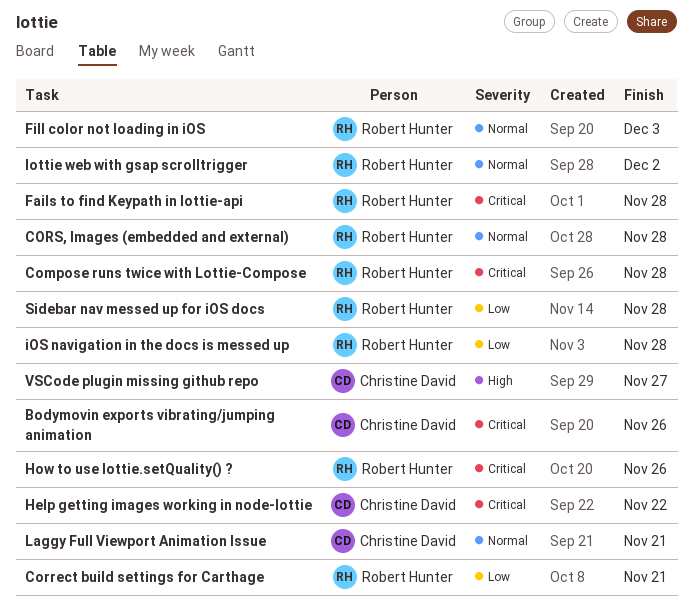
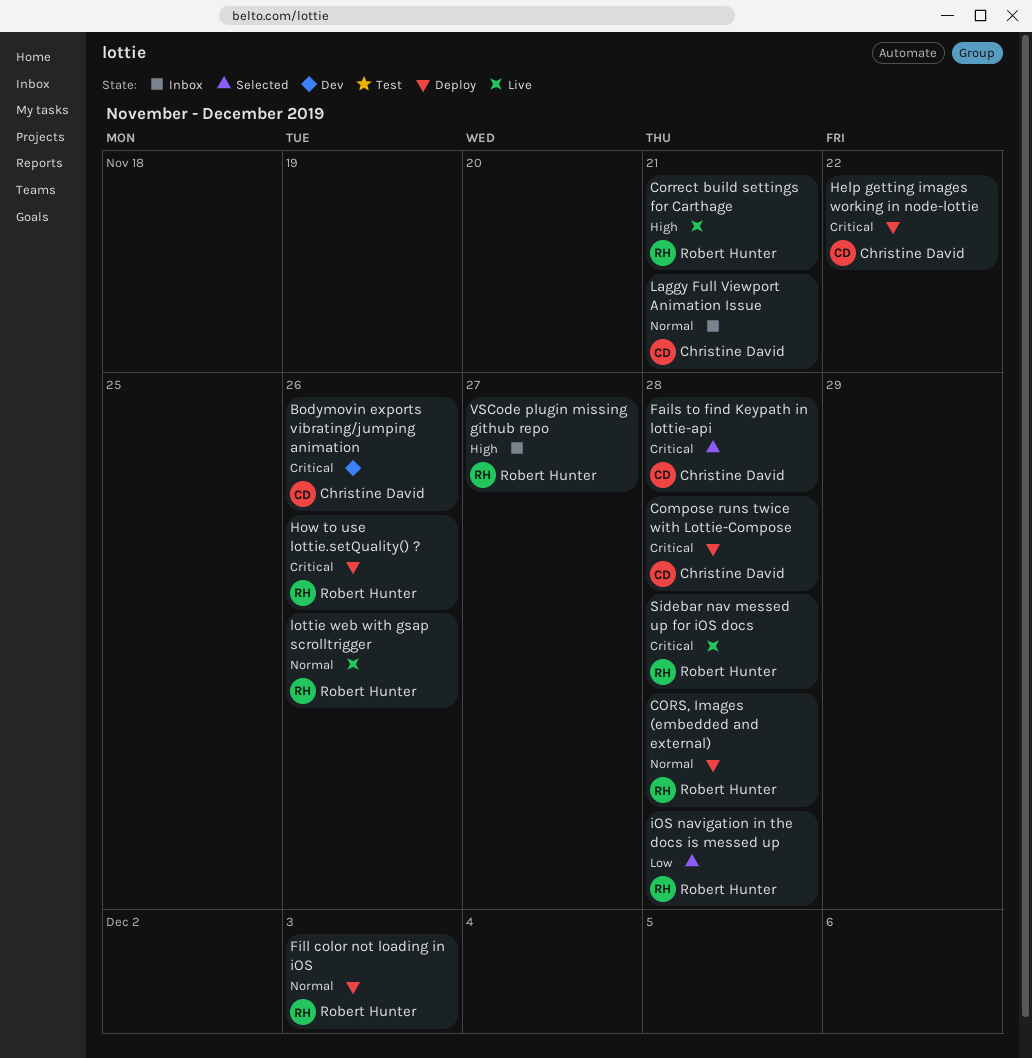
Compose runs twice with Lottie-Compose, owner: Robert Hunter -> Christine David
Correct build settings for Carthage, priority: Low -> High
Fails to find Keypath in lottie-api, owner: Robert Hunter -> Christine David
lottie web with gsap scrolltrigger, due: Dec 2 -> Nov 26
Sidebar nav messed up for iOS docs, priority: Low -> Critical
VSCode plugin missing github repo, owner: Christine David -> Robert Hunter

